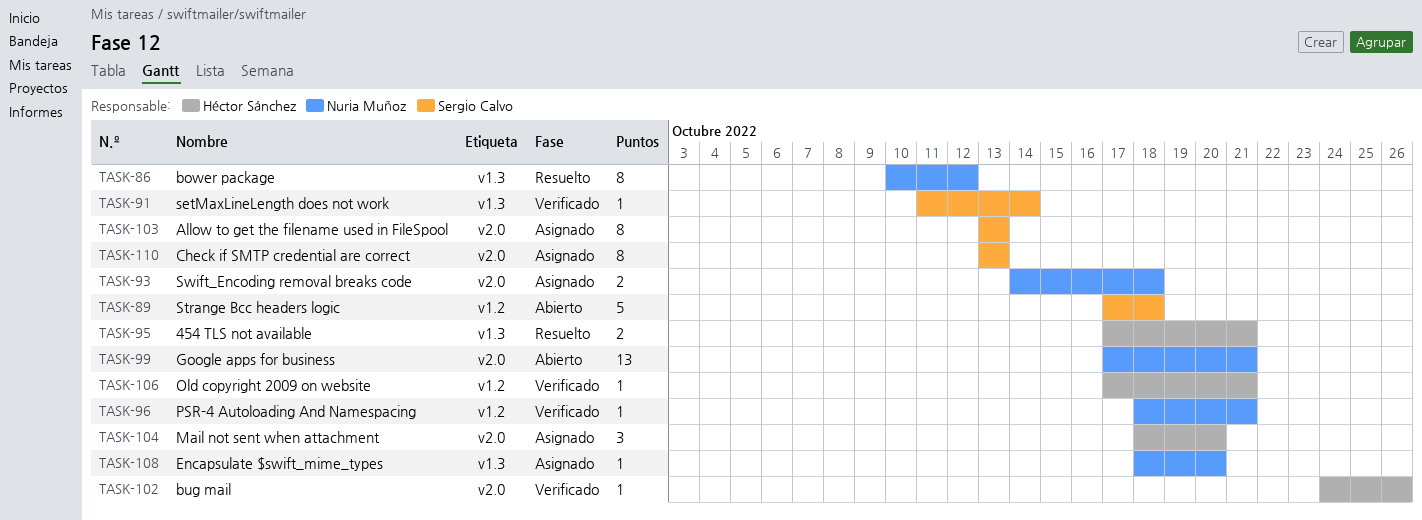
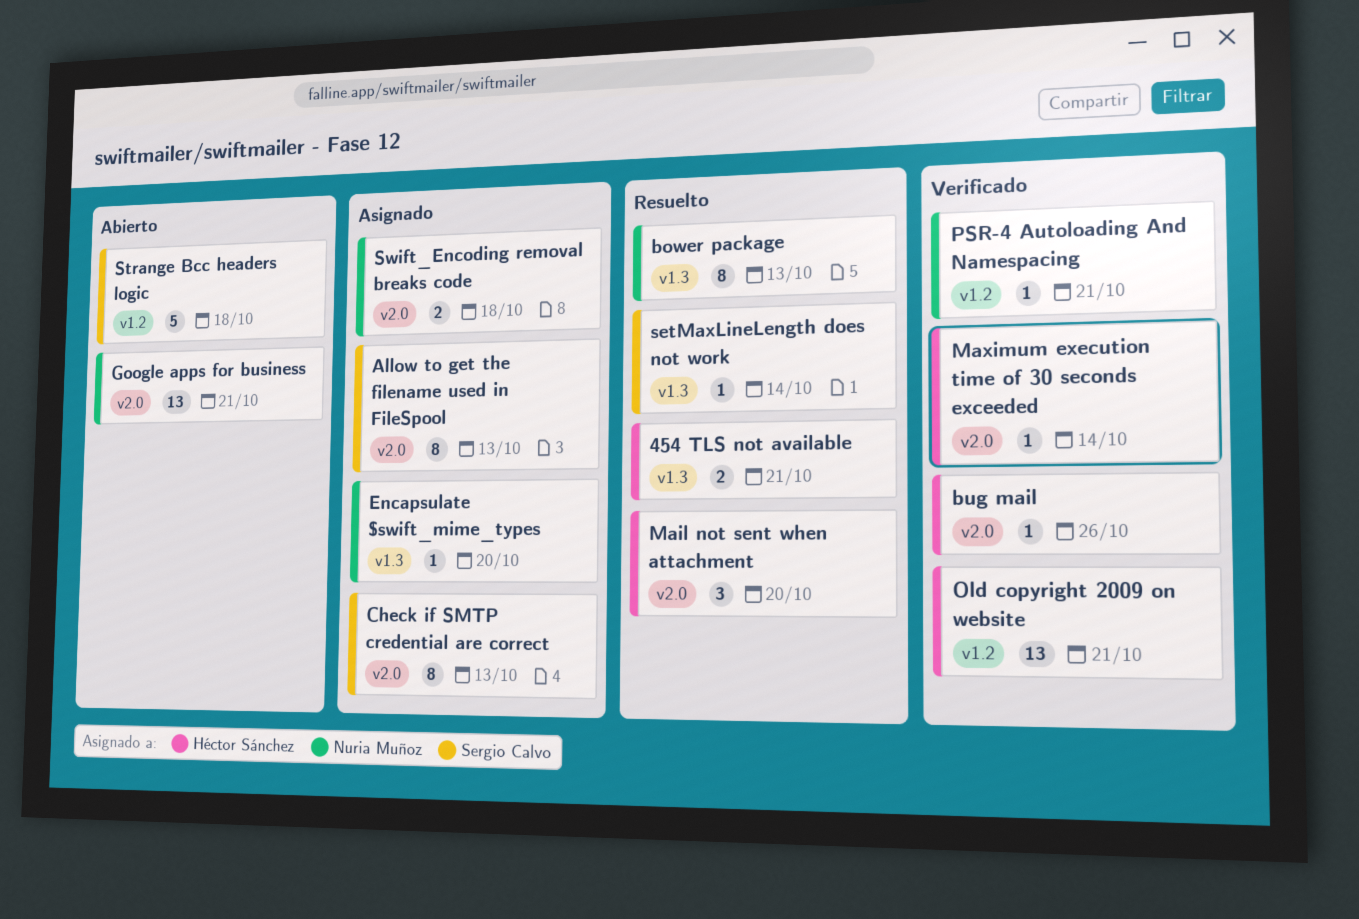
bower package, due: Oct 12 -> Oct 13
Mail not sent when attachment, status: Asignado -> Resuelto
Maximum execution time of 30 seconds exceeded: none -> present
Old copyright 2009 on website, estimate: 1 -> 13
setMaxLineLength does not work, status: Verificado -> Resuelto

